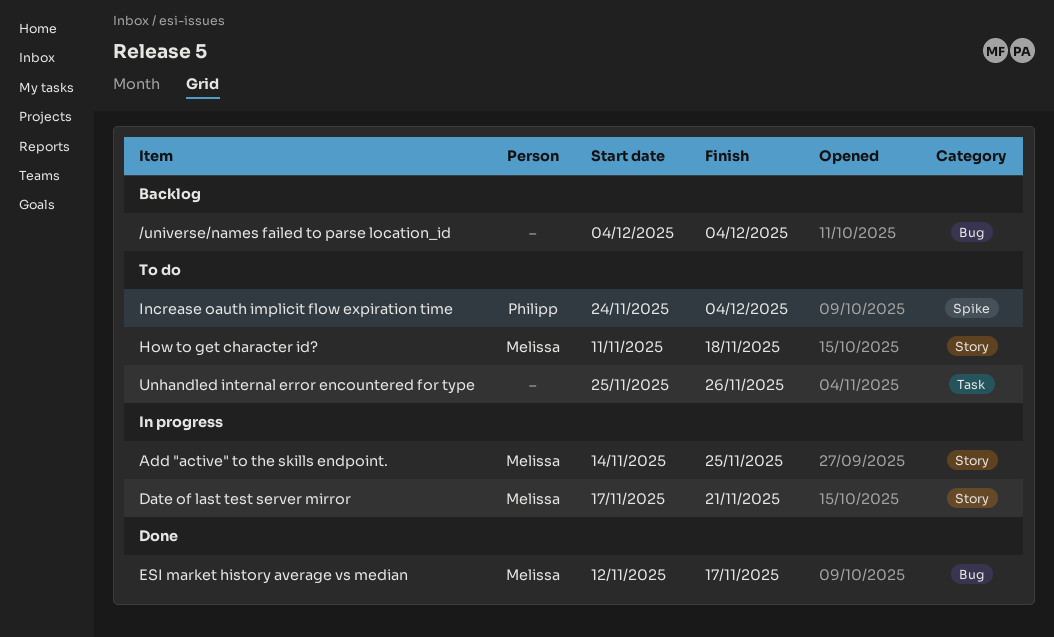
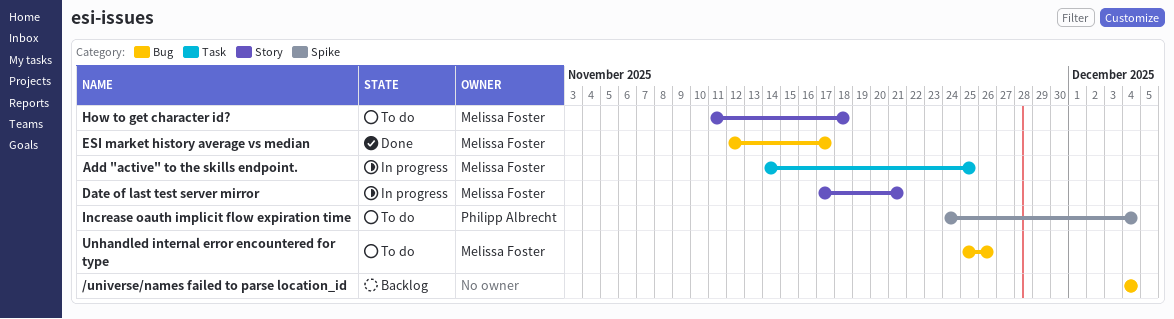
Add "active" to the skills endpoint., label: Story -> Task
Unhandled internal error encountered for type, owner: none -> Melissa Foster
Unhandled internal error encountered for type, label: Task -> Bug

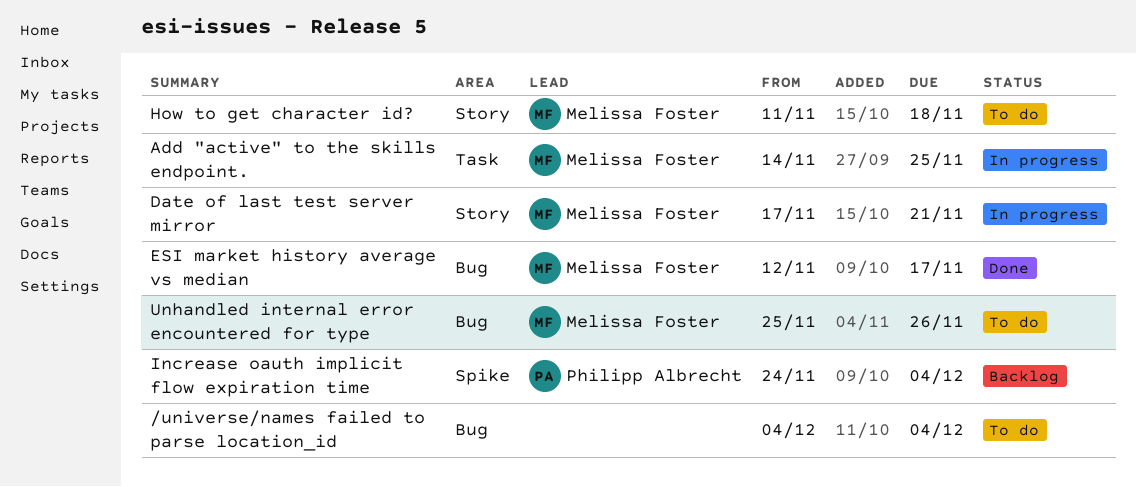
/universe/names failed to parse location_id, status: Backlog -> To do
Increase oauth implicit flow expiration time, status: To do -> Backlog

